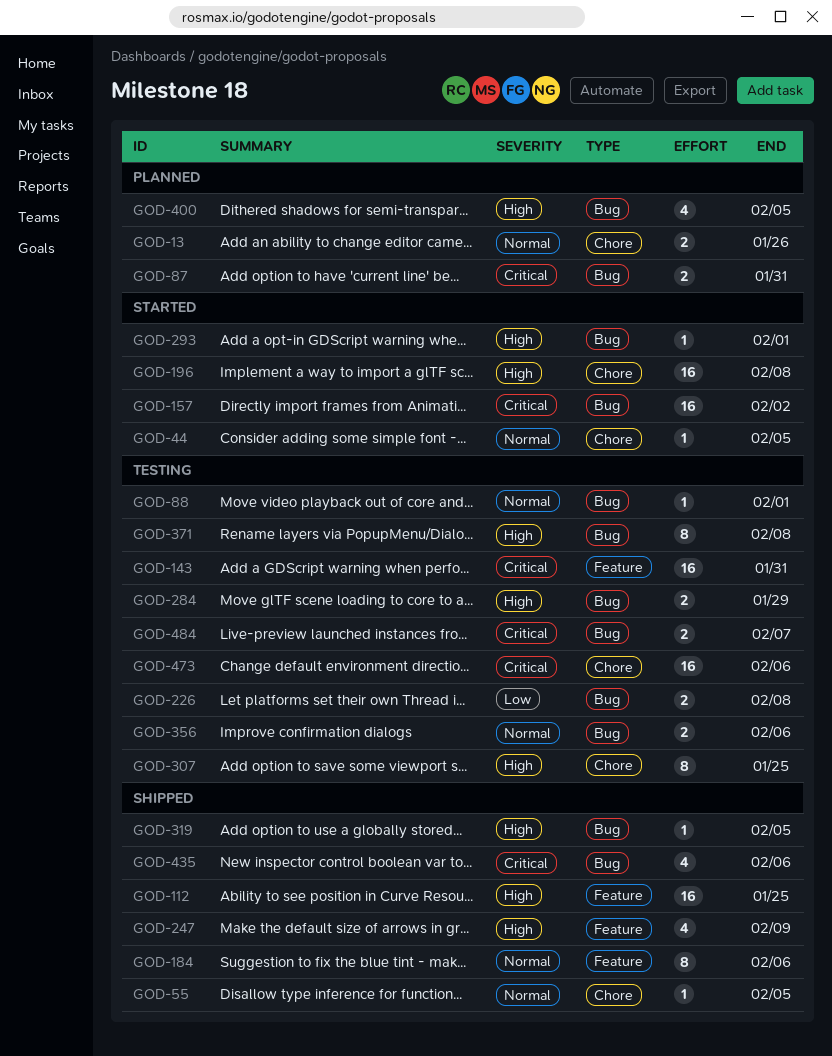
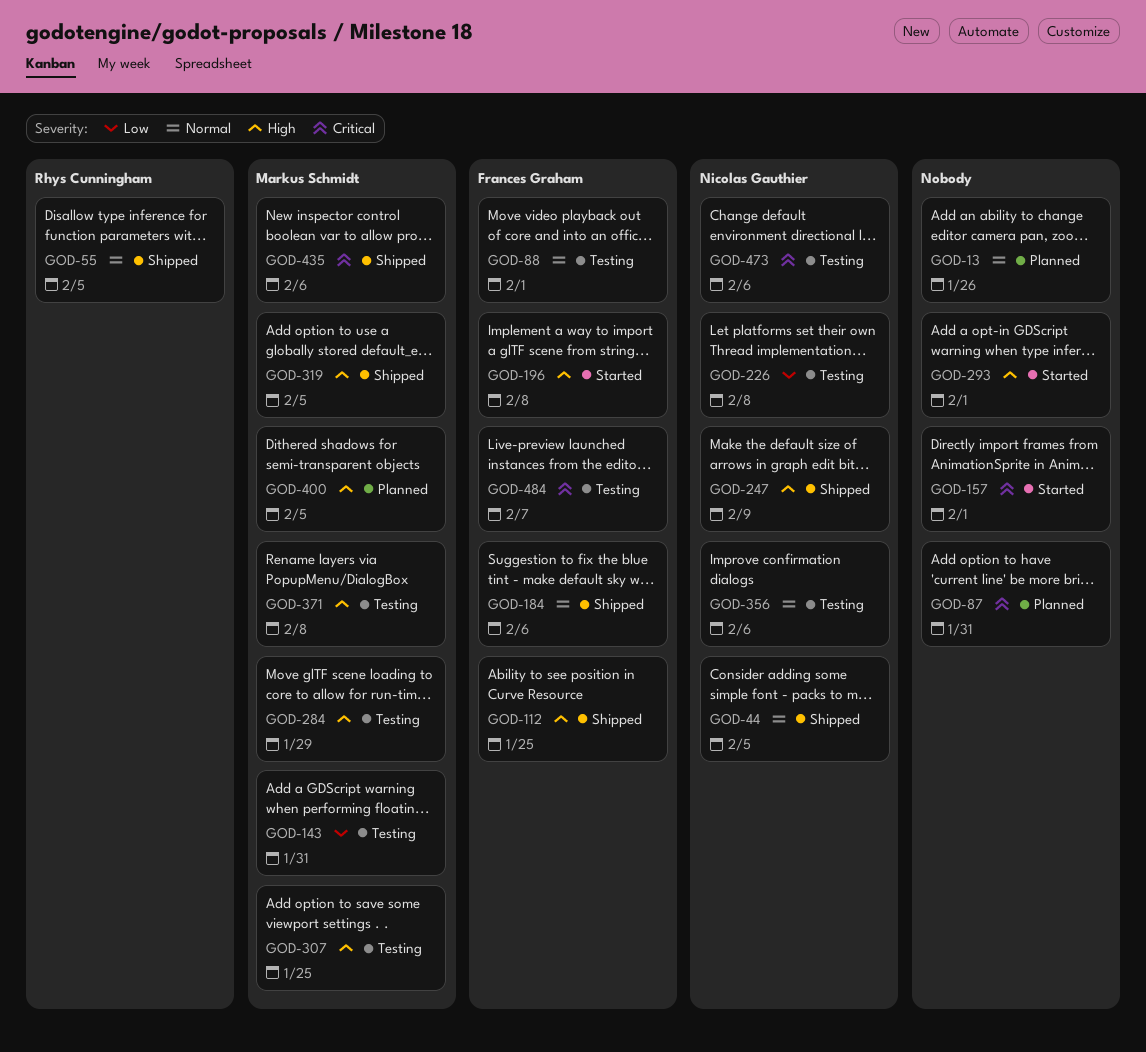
GOD-44, status: Started -> Shipped
GOD-143, priority: Critical -> Low
GOD-157, due: Feb 2 -> Feb 1

